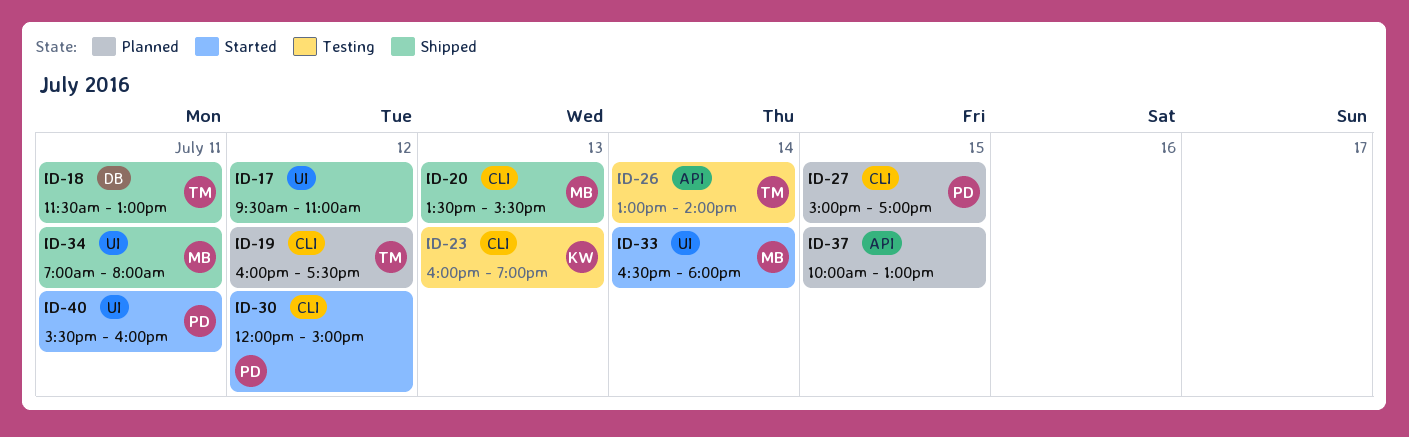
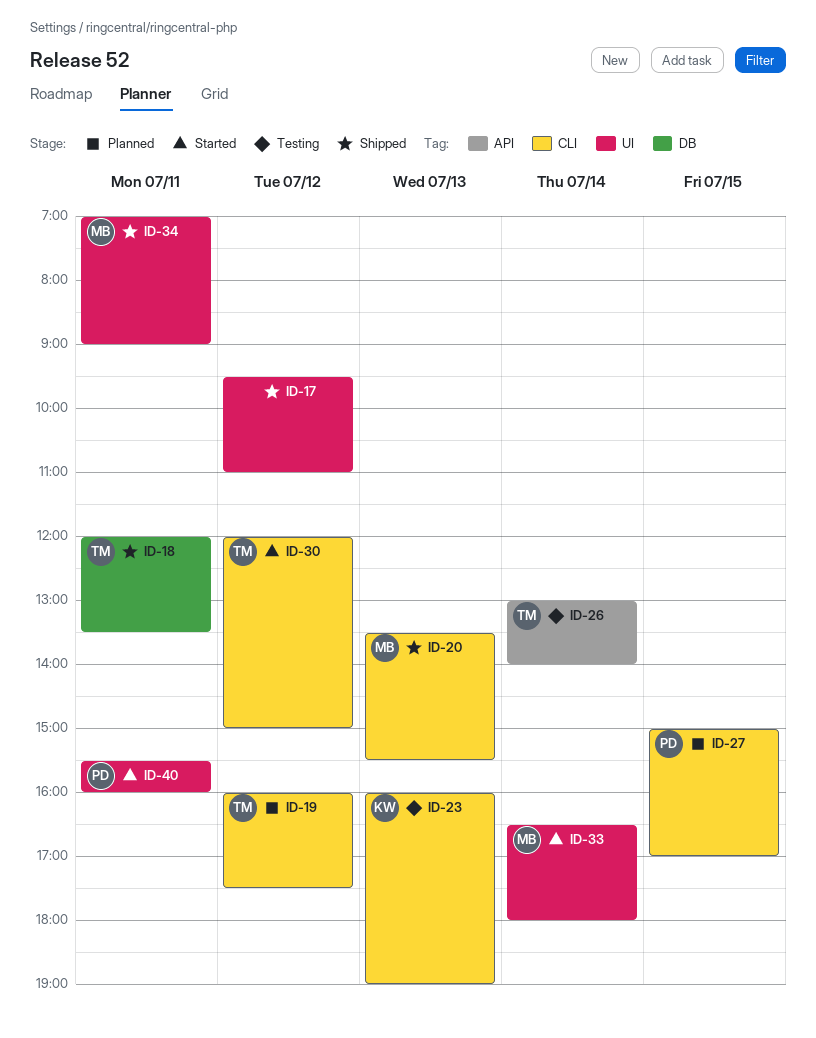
ID-18, begins: 11:30 -> 12:00
ID-18, ends: 13:00 -> 13:30
ID-30, owner: PD -> TM
ID-34, ends: 08:00 -> 09:00
ID-37: present -> none

